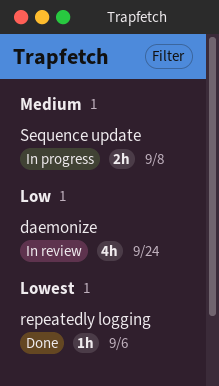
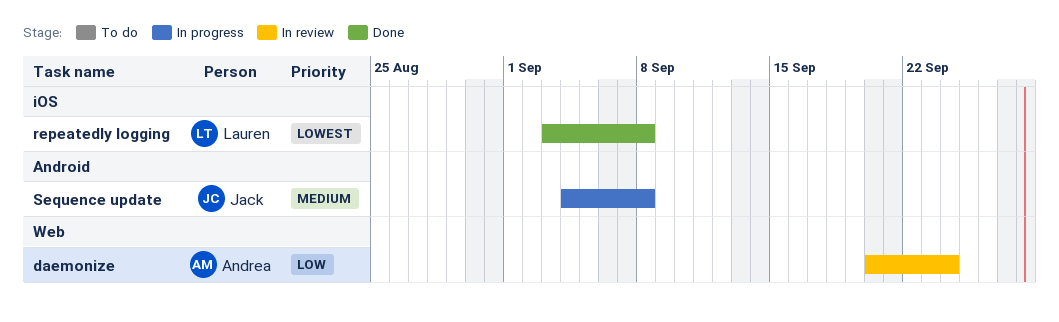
repeatedly logging, due: Sep 6 -> Sep 8

